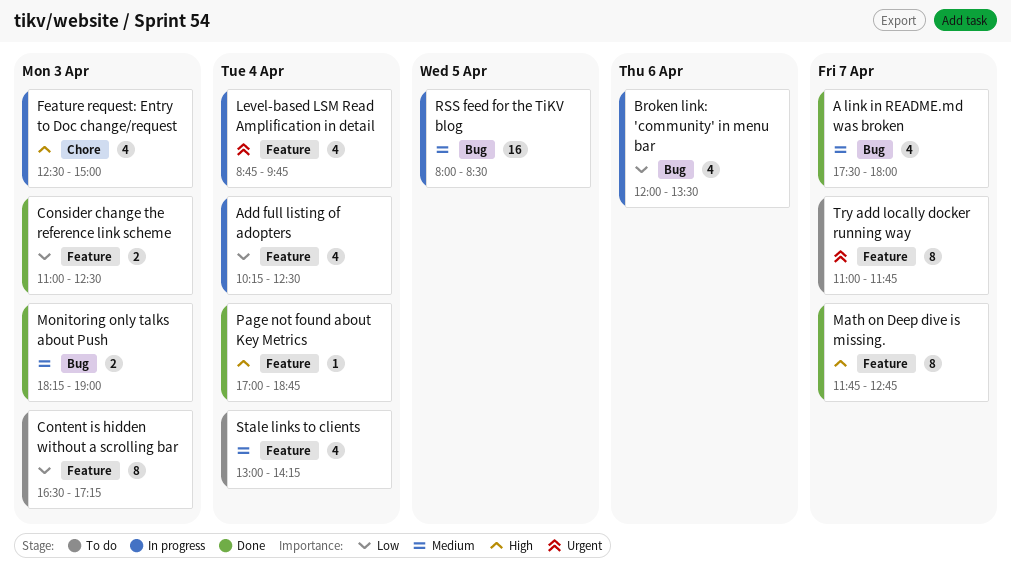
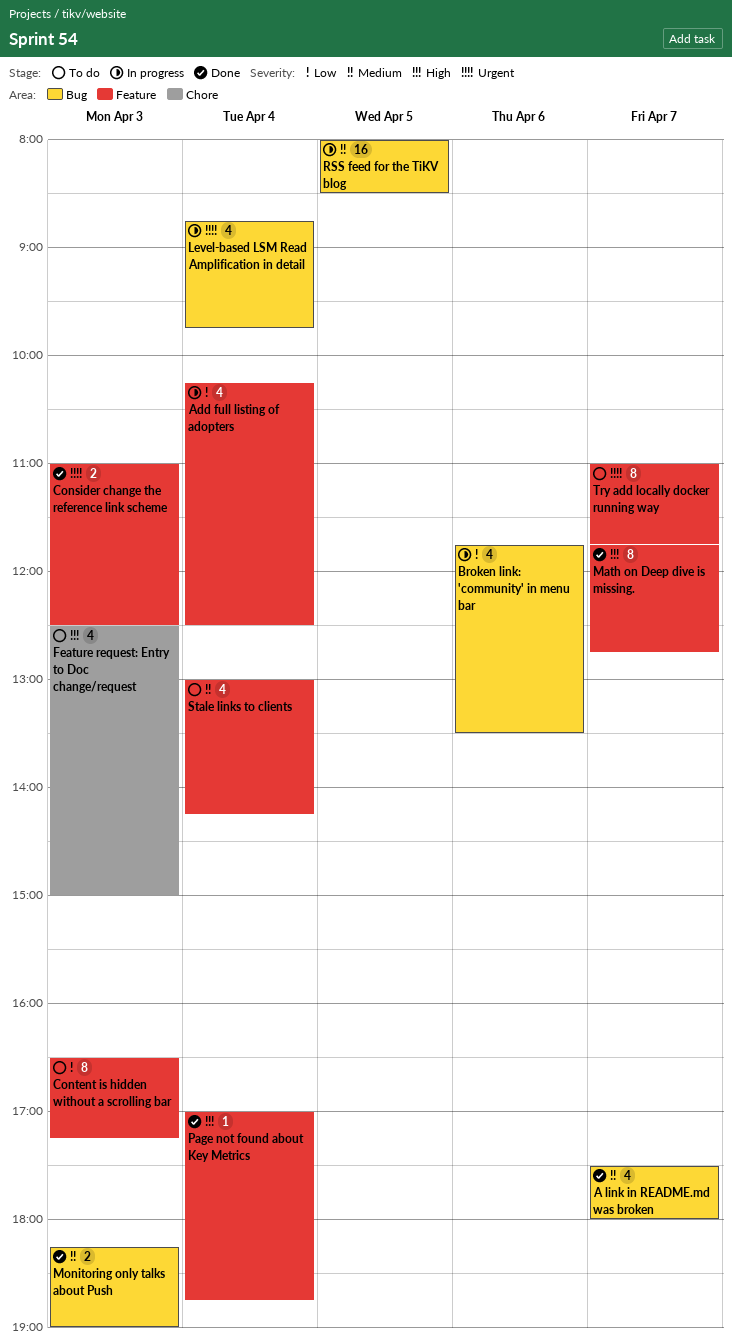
Broken link: 'community' in menu bar, begins: 12:00 -> 11:45
Consider change the reference link scheme, priority: Low -> Urgent
Feature request: Entry to Doc change/request, status: In progress -> To do
Level-based LSM Read Amplification in detail, label: Feature -> Bug

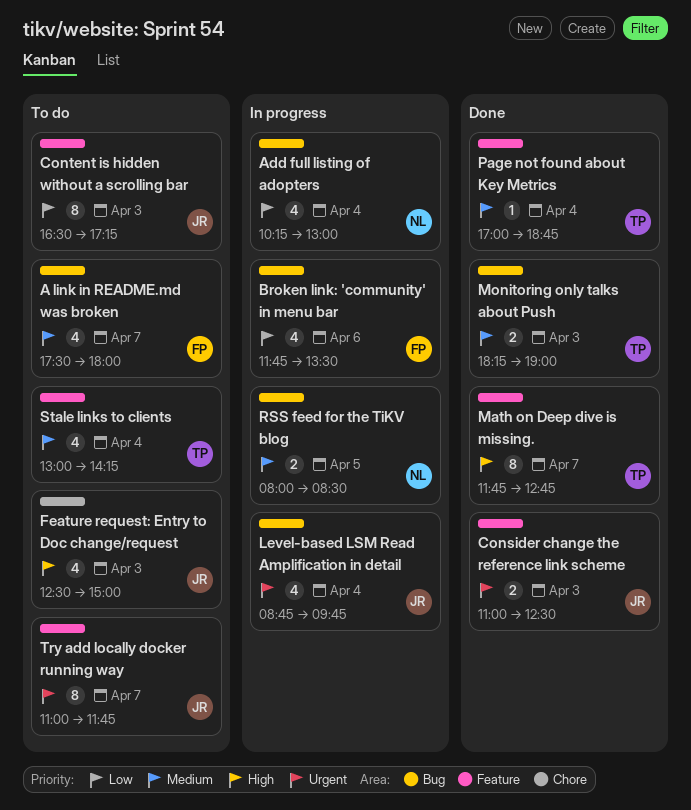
A link in README.md was broken, status: Done -> To do
Add full listing of adopters, label: Feature -> Bug
Add full listing of adopters, ends: 12:30 -> 13:00
Page not found about Key Metrics, priority: High -> Medium
RSS feed for the TiKV blog, estimate: 16 -> 2

